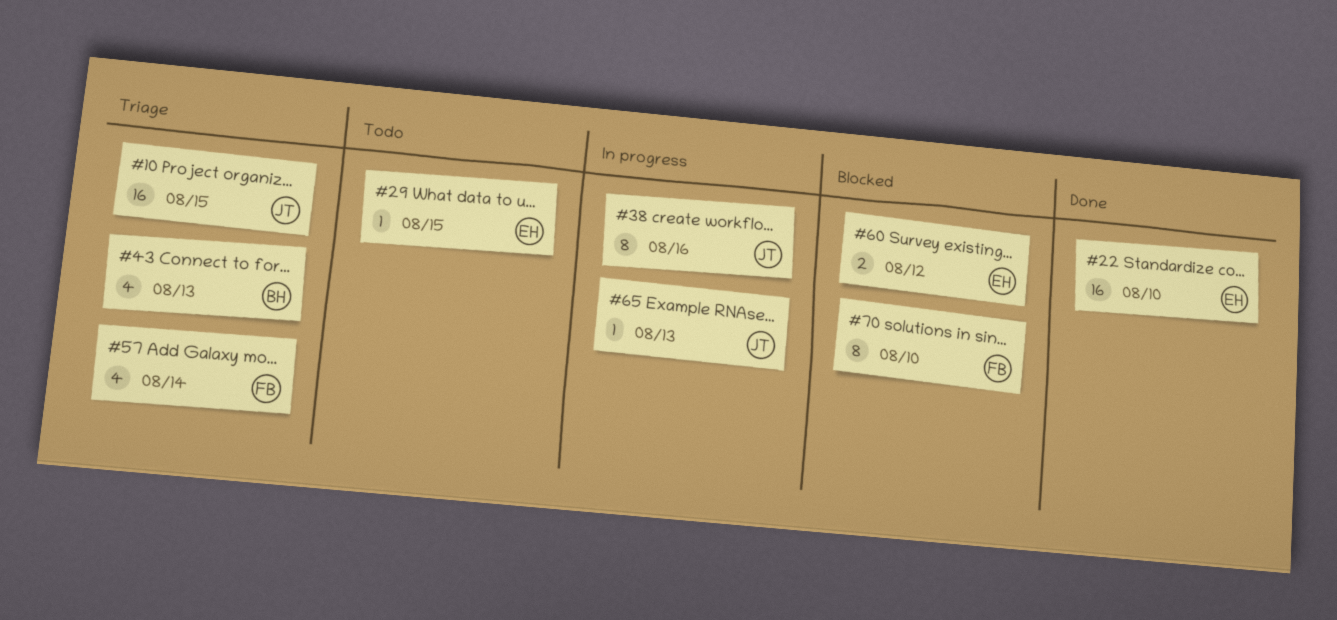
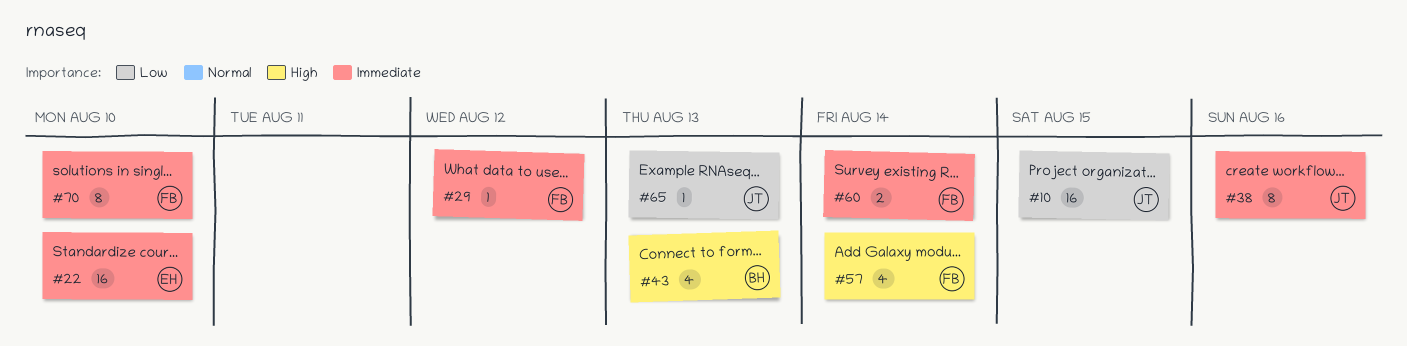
#29, owner: EH -> FB
#29, due: Aug 15 -> Aug 12
#60, owner: EH -> FB
#60, due: Aug 12 -> Aug 14

